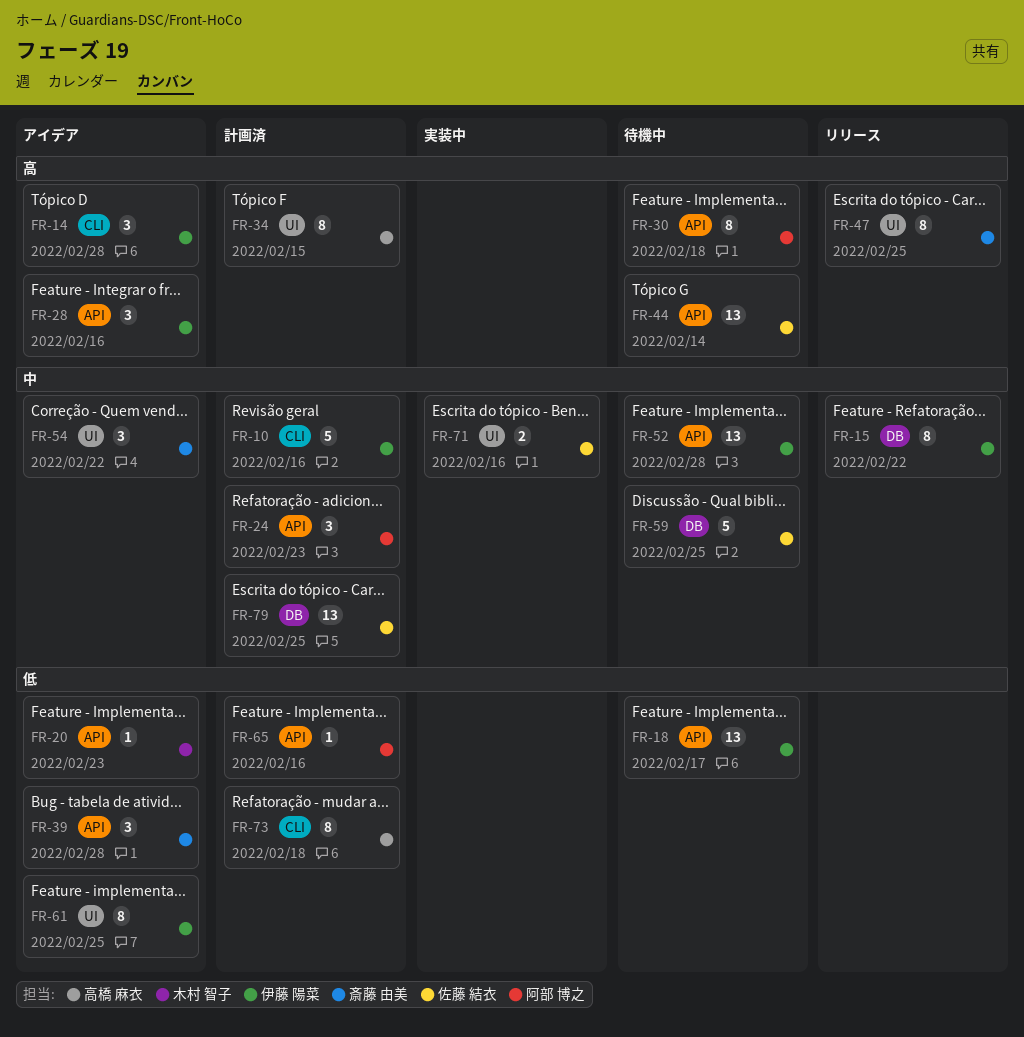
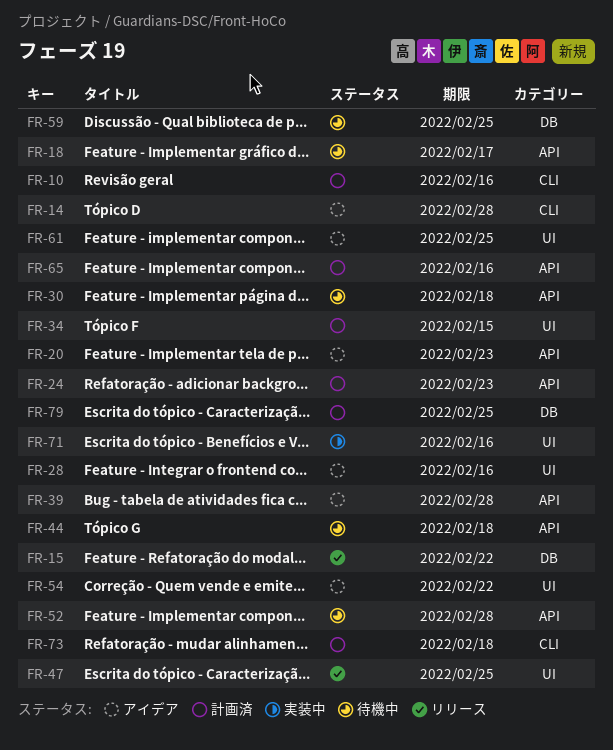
FR-28, label: API -> UI
FR-44, due: Feb 14 -> Feb 18

